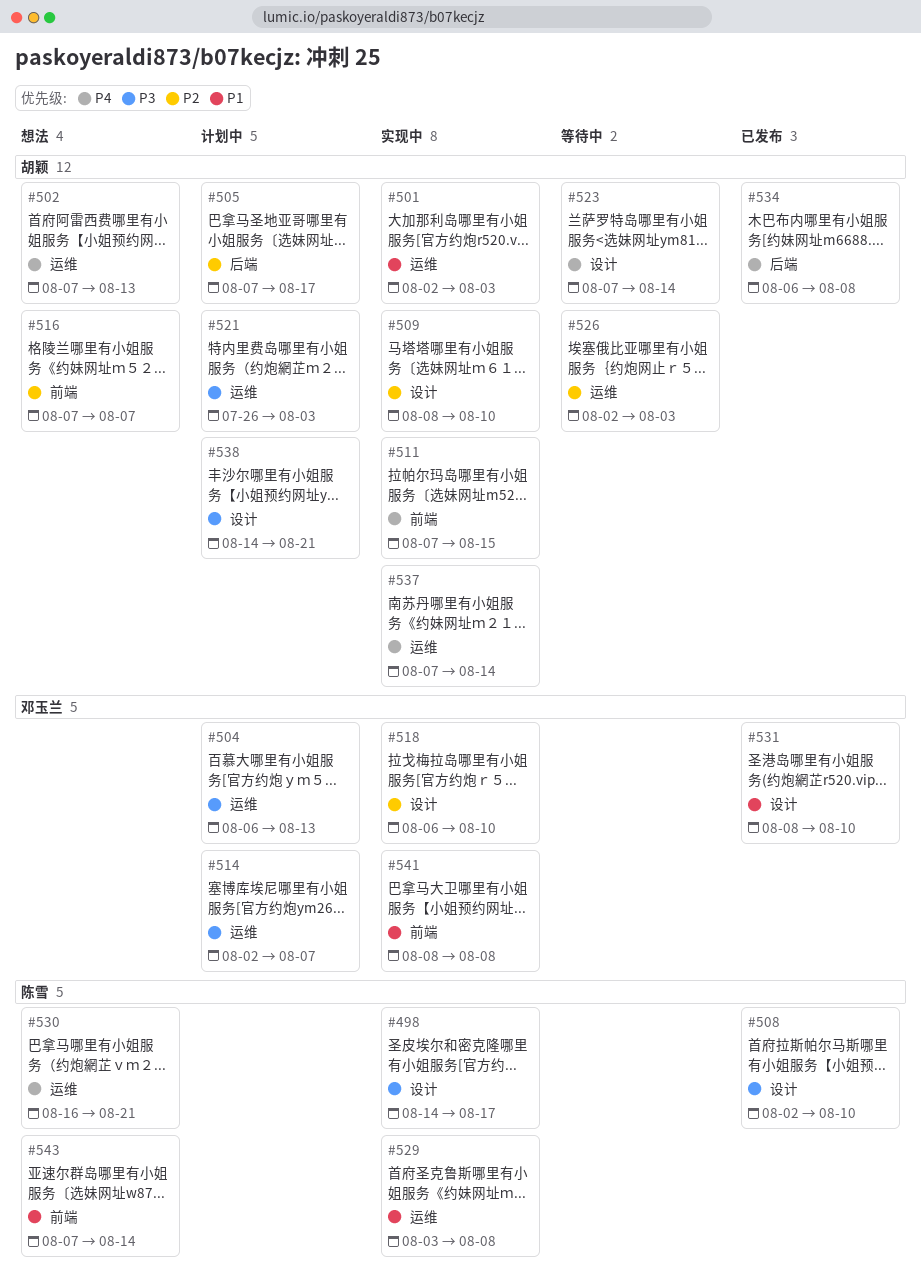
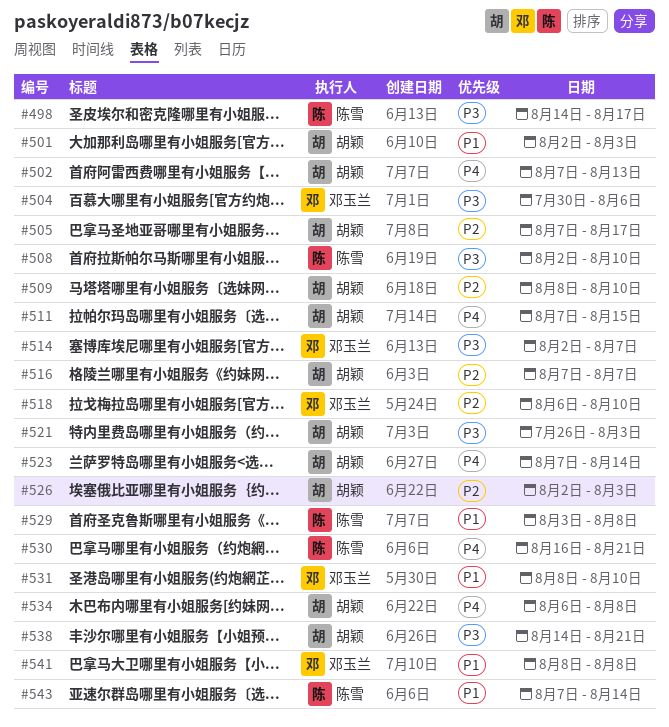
#504, start: Aug 6 -> Jul 30
#504, due: Aug 13 -> Aug 6
#537: present -> none

